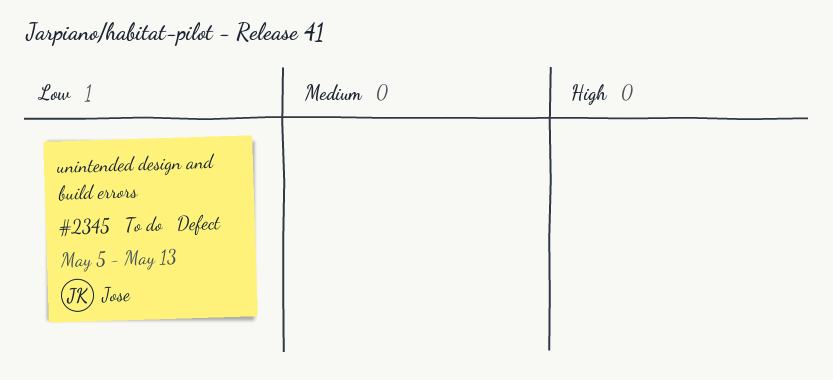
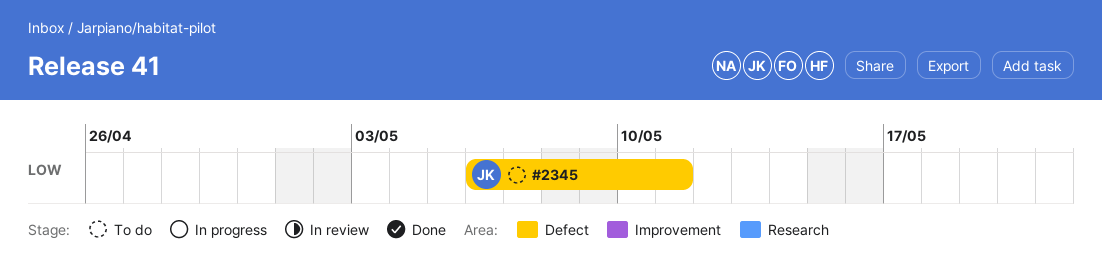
#2345, start: May 5 -> May 6
#2345, due: May 13 -> May 11

